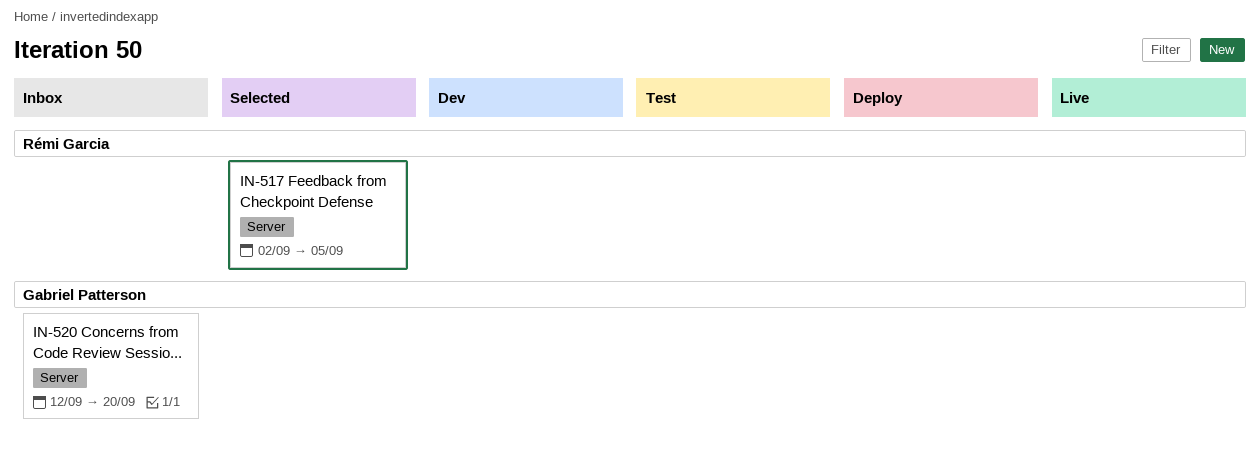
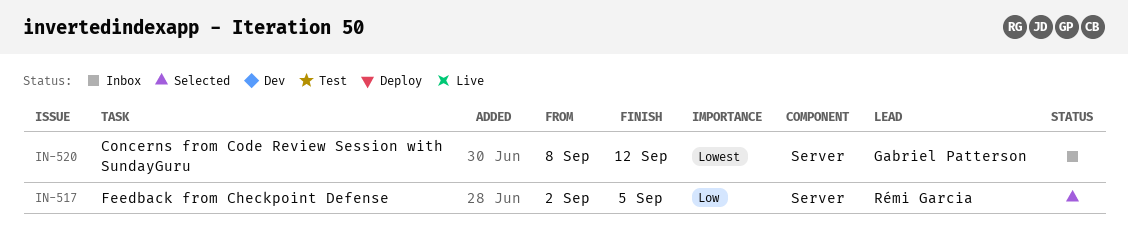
IN-520, start: Sep 12 -> Sep 8
IN-520, due: Sep 20 -> Sep 12

